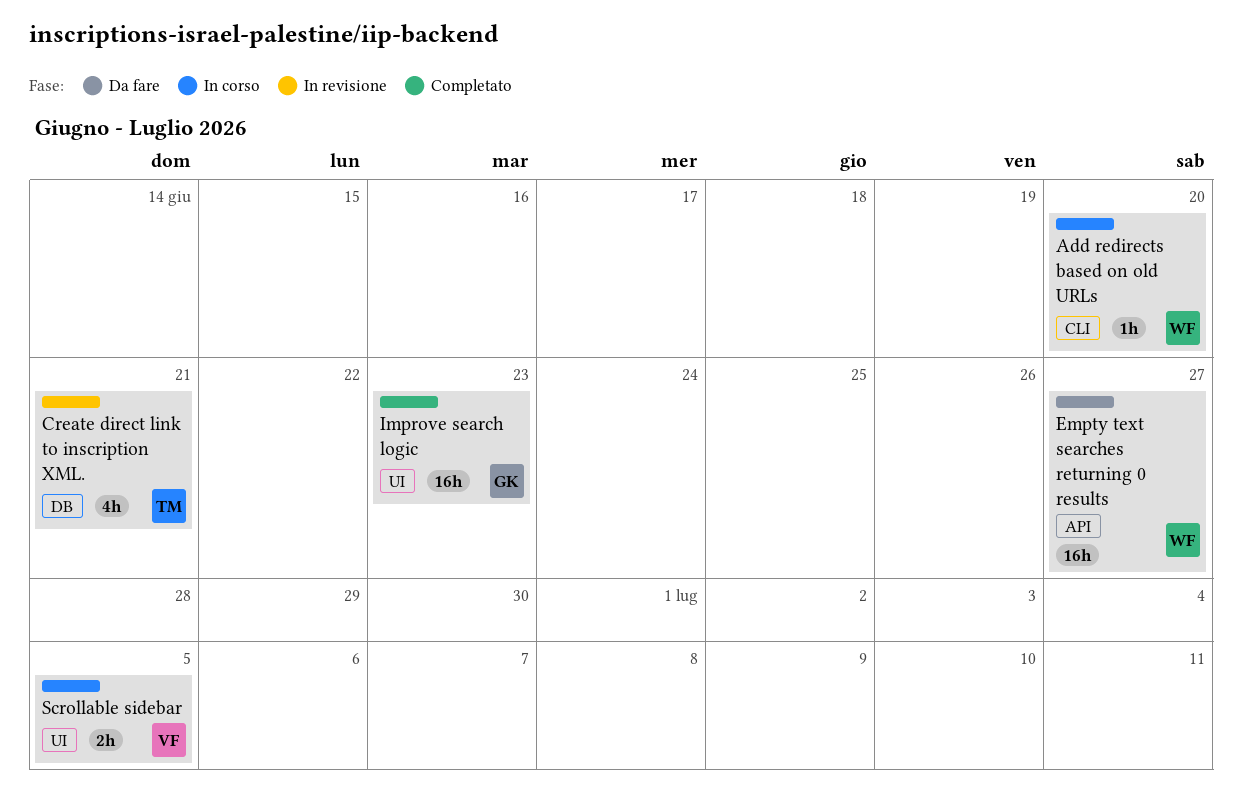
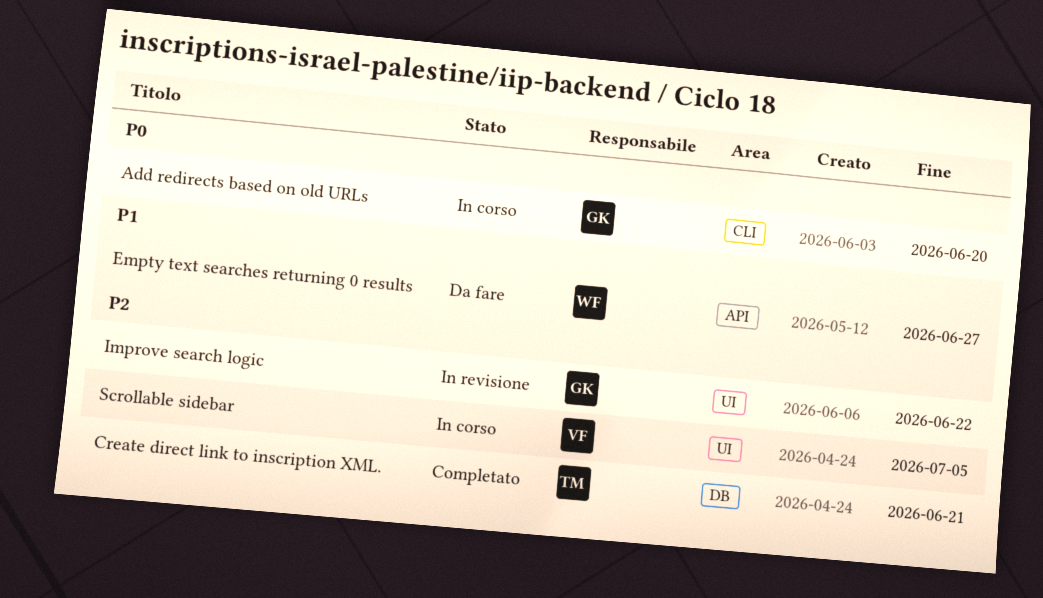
Add redirects based on old URLs, owner: WF -> GK
Create direct link to inscription XML., status: In revisione -> Completato
Improve search logic, status: Completato -> In revisione
Improve search logic, due: Jun 23 -> Jun 22

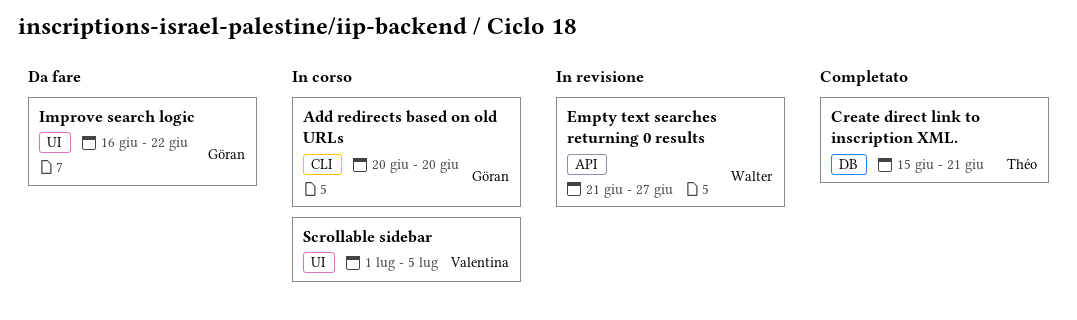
Empty text searches returning 0 results, status: Da fare -> In revisione
Improve search logic, status: In revisione -> Da fare

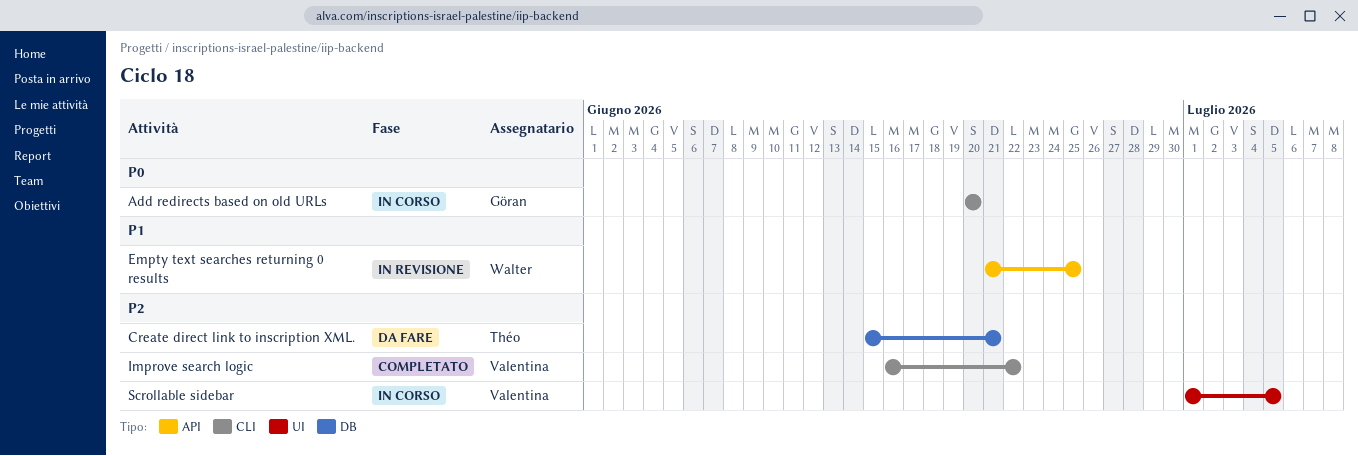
Create direct link to inscription XML., status: Completato -> Da fare
Empty text searches returning 0 results, due: Jun 27 -> Jun 25
Improve search logic, status: Da fare -> Completato
Improve search logic, owner: Göran -> Valentina
Improve search logic, label: UI -> CLI

